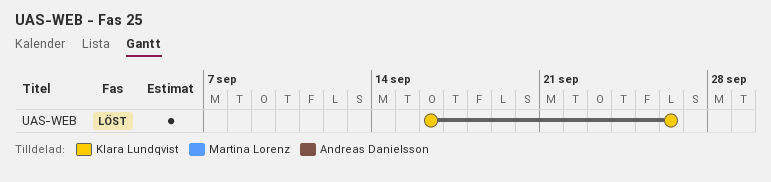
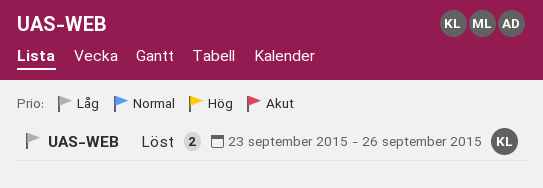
UAS-WEB, estimate: 1 -> 2
UAS-WEB, start: Sep 16 -> Sep 23

